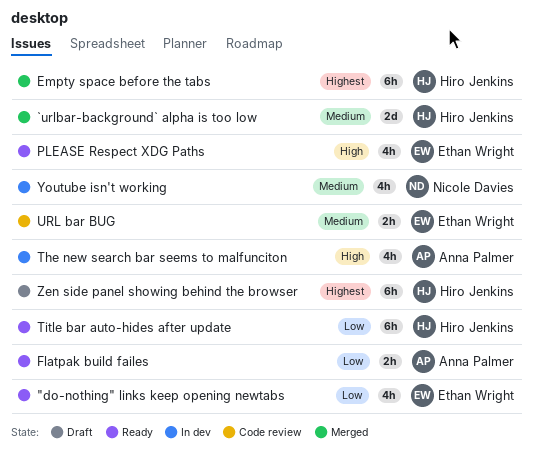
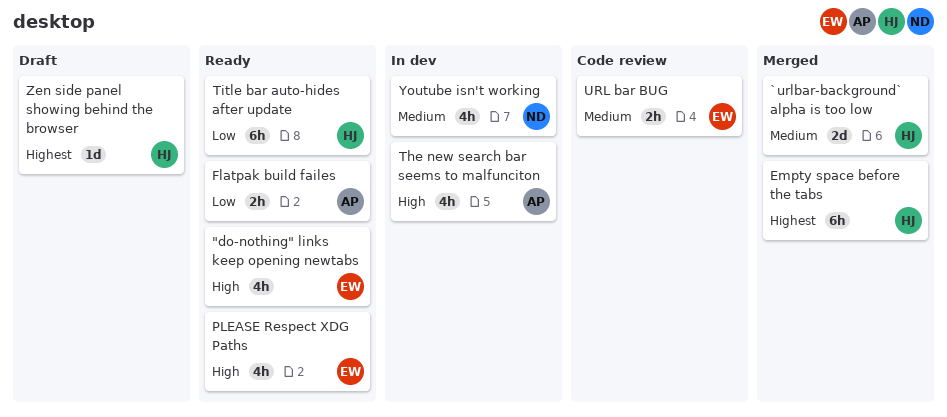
"do-nothing" links keep opening newtabs, priority: Low -> High
Zen side panel showing behind the browser, estimate: 6h -> 1d

